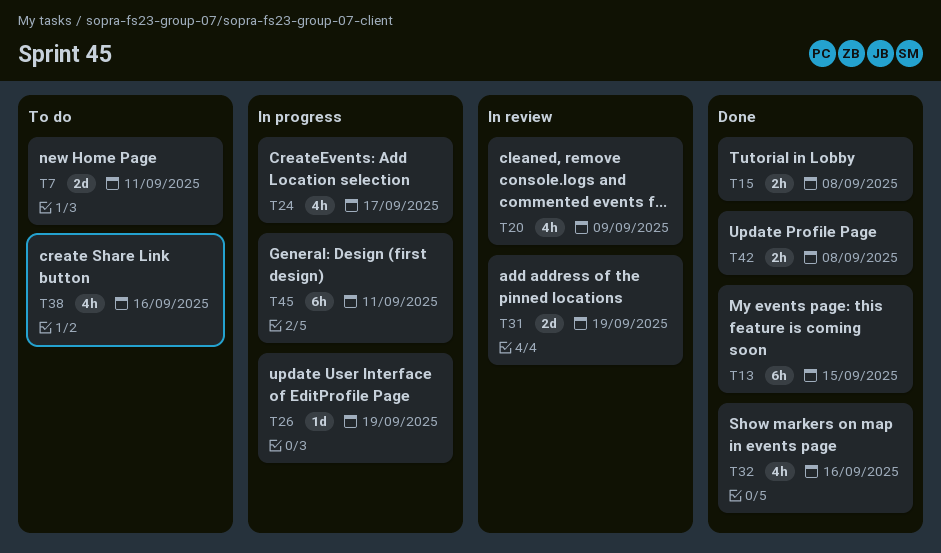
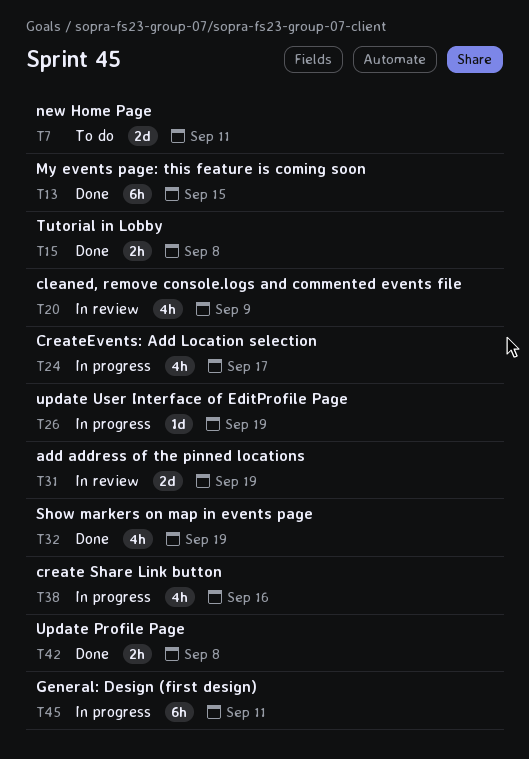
T32, due: Sep 16 -> Sep 19
T38, status: To do -> In progress

